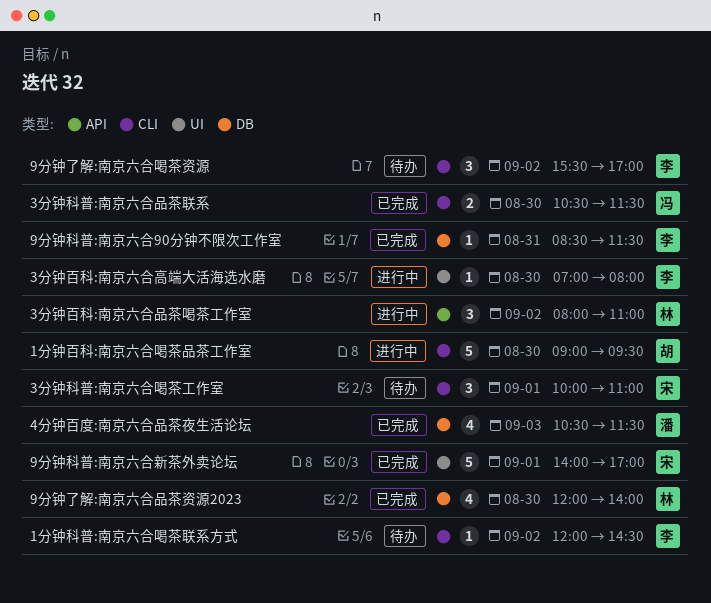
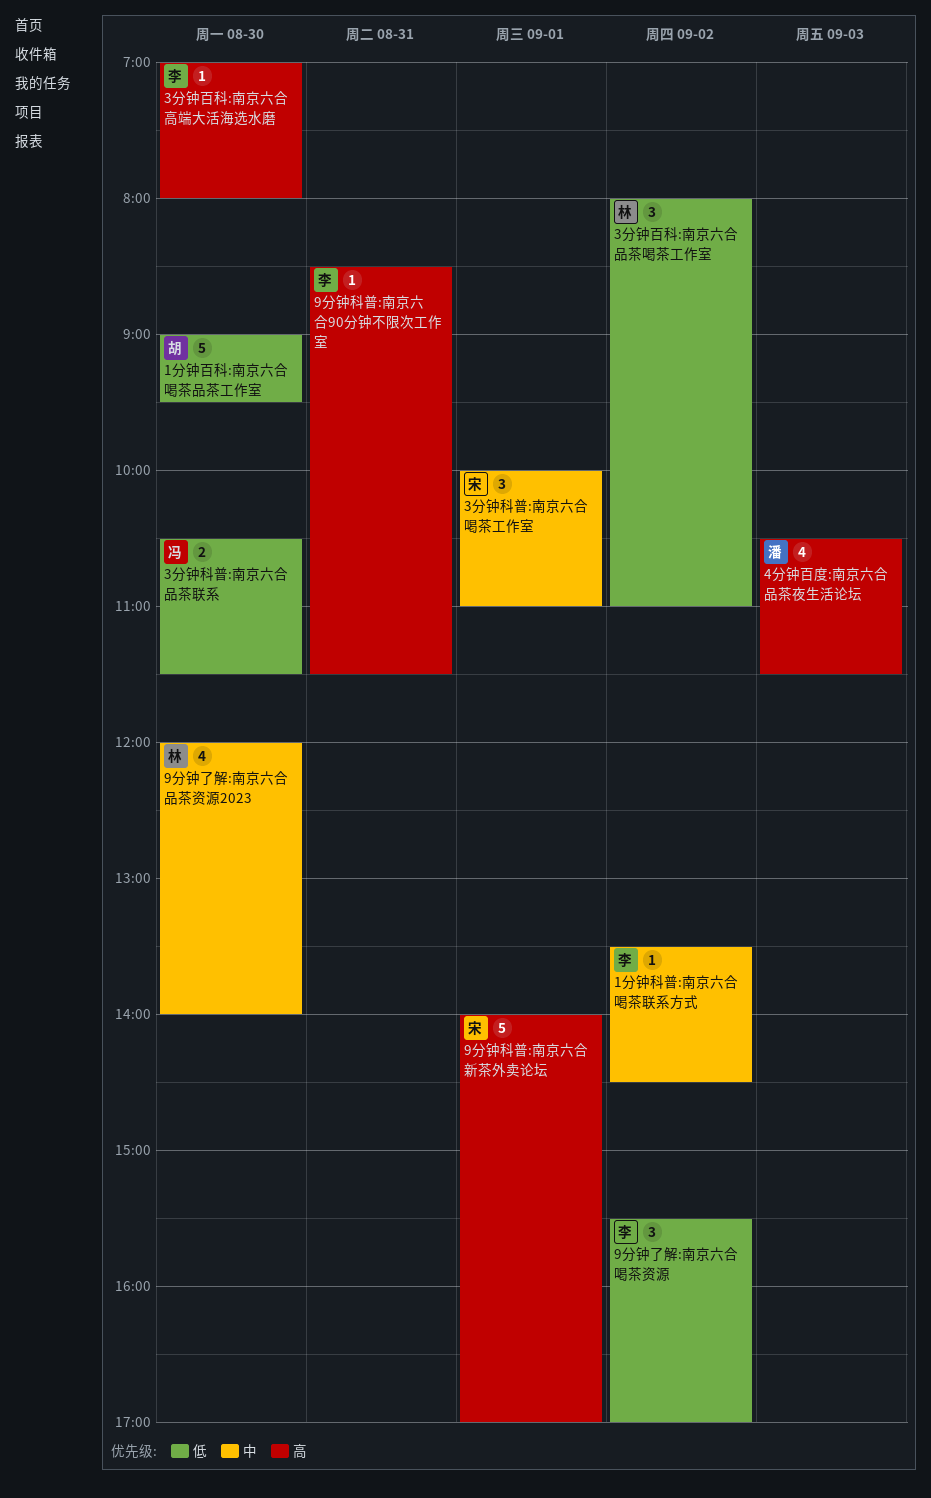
1分钟科普:南京六合喝茶联系方式, begins: 12:00 -> 13:30

